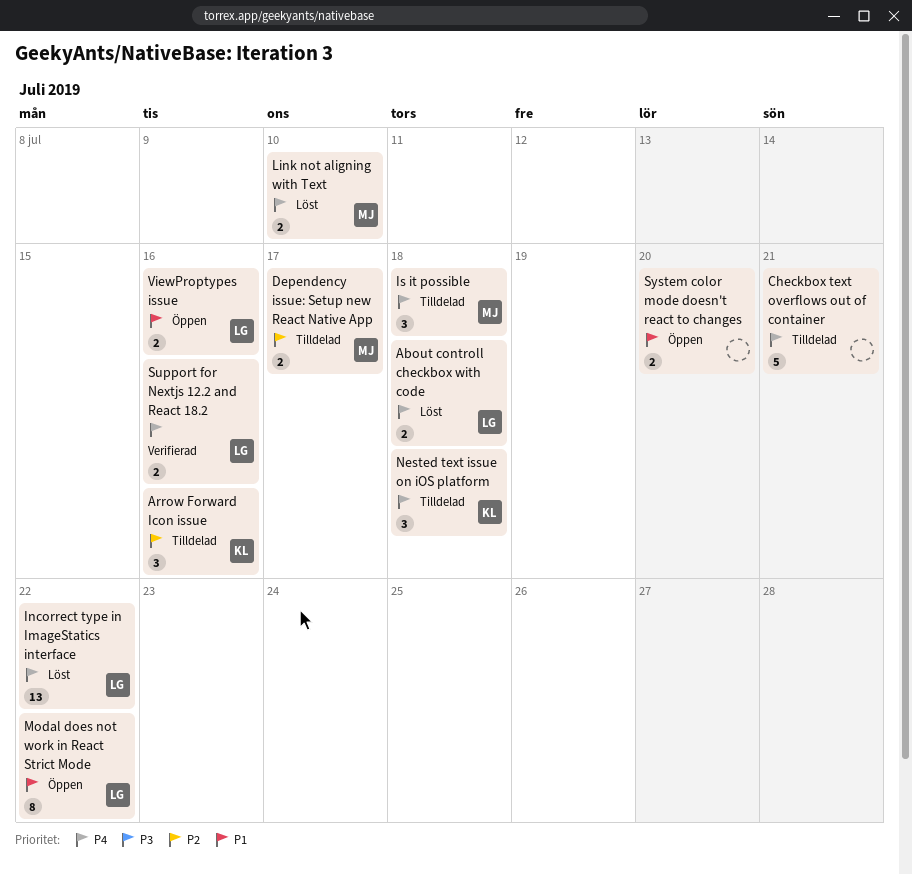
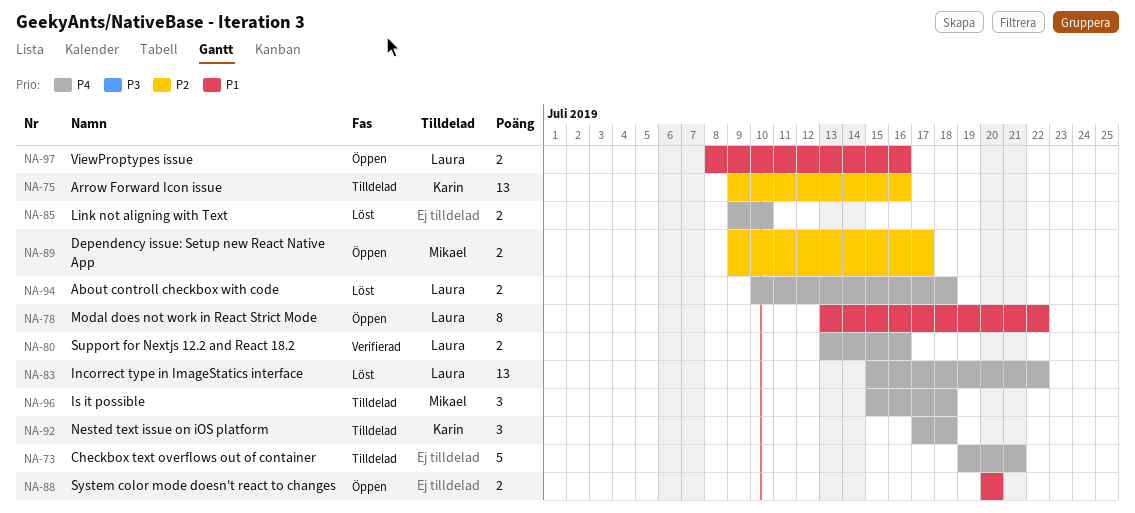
Arrow Forward Icon issue, estimate: 3 -> 13
Dependency issue: Setup new React Native App, status: Tilldelad -> Öppen
Link not aligning with Text, owner: Mikael -> none

